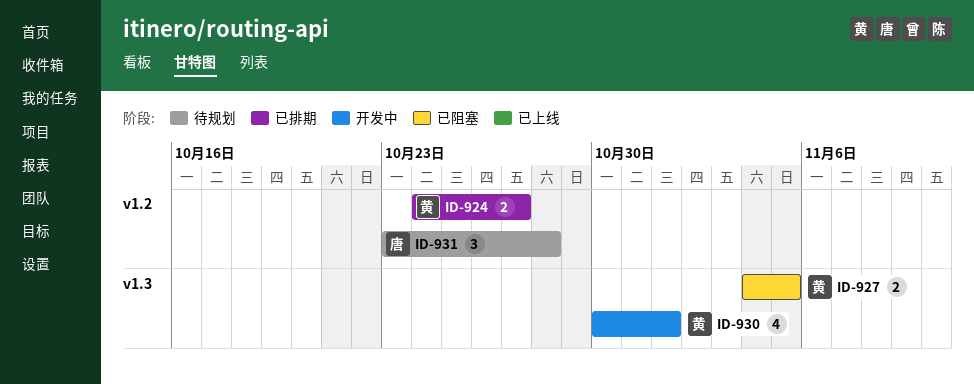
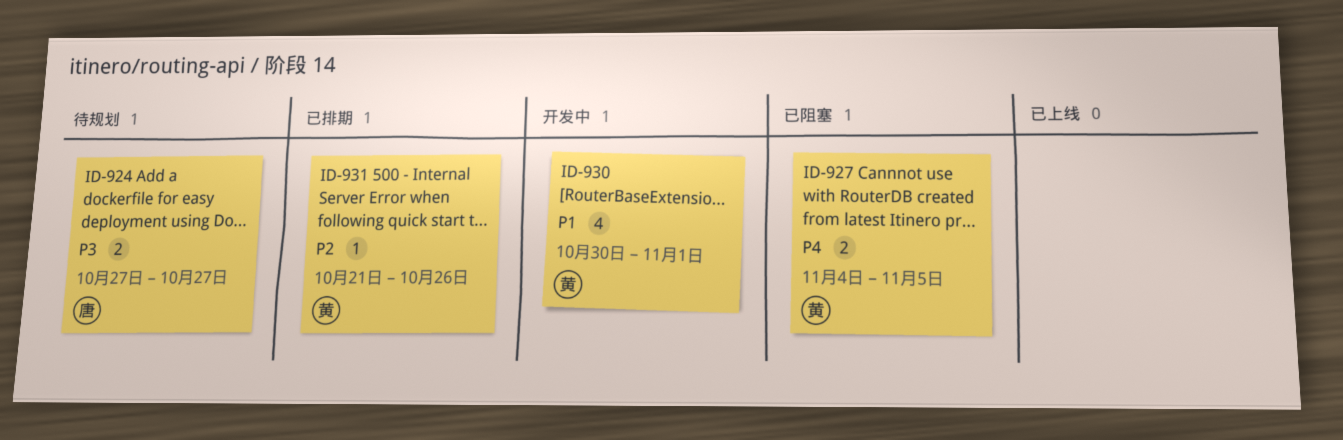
ID-924, status: 已排期 -> 待规划
ID-924, owner: 黄 -> 唐
ID-924, start: Oct 24 -> Oct 27
ID-931, status: 待规划 -> 已排期
ID-931, owner: 唐 -> 黄
ID-931, estimate: 3 -> 1
ID-931, start: Oct 23 -> Oct 21
ID-931, due: Oct 28 -> Oct 26

